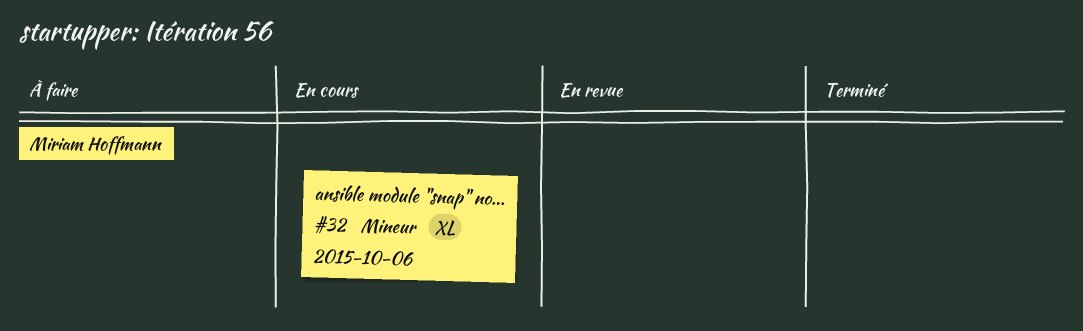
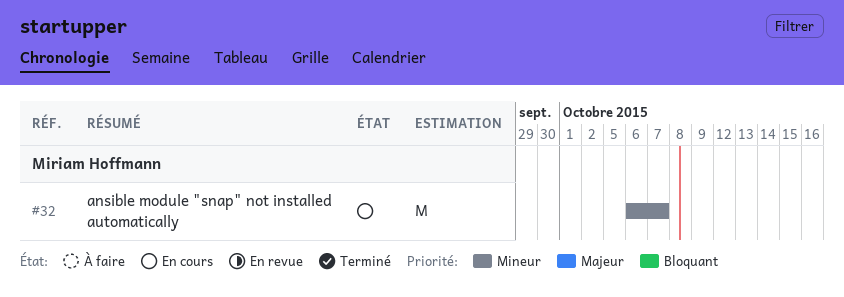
#32, estimate: XL -> M
#32, due: Oct 6 -> Oct 7

